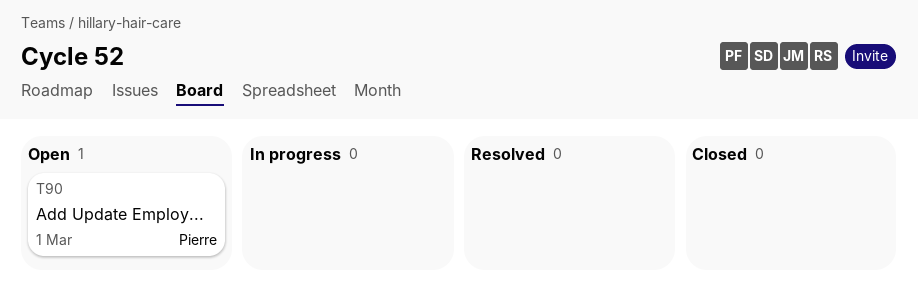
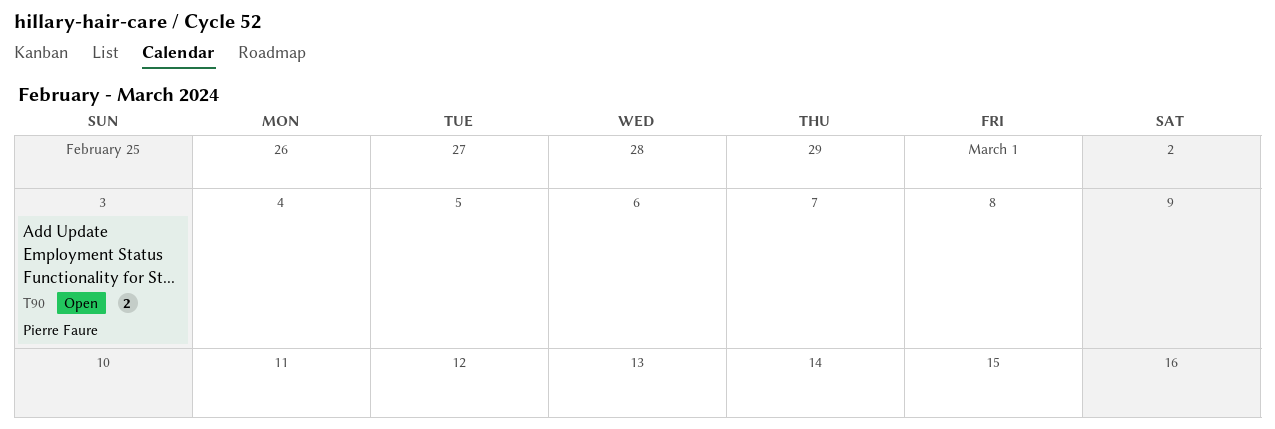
T90, due: Mar 1 -> Mar 3

